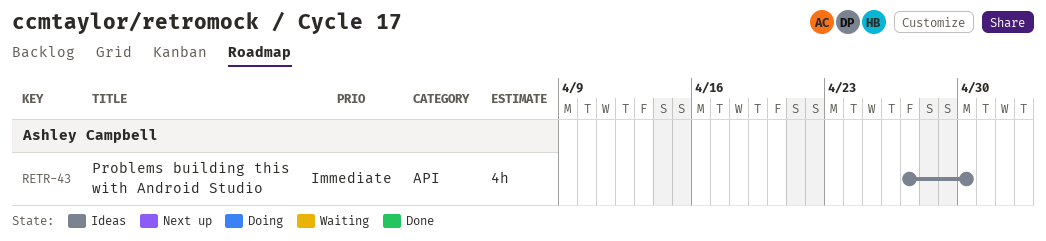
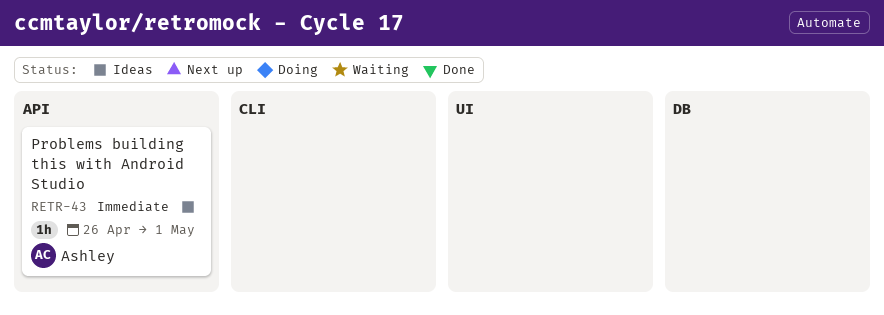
RETR-43, estimate: 4h -> 1h
RETR-43, start: Apr 27 -> Apr 26
RETR-43, due: Apr 30 -> May 1

